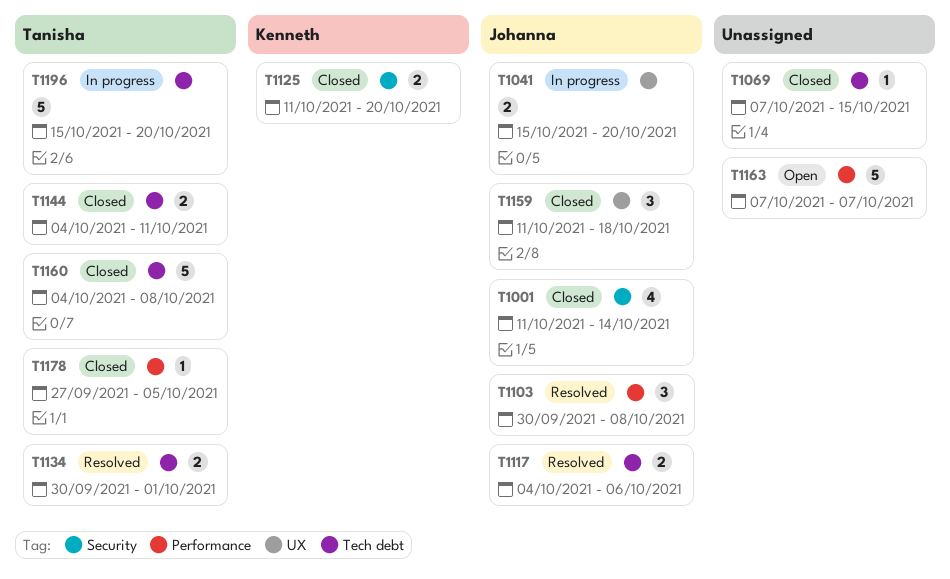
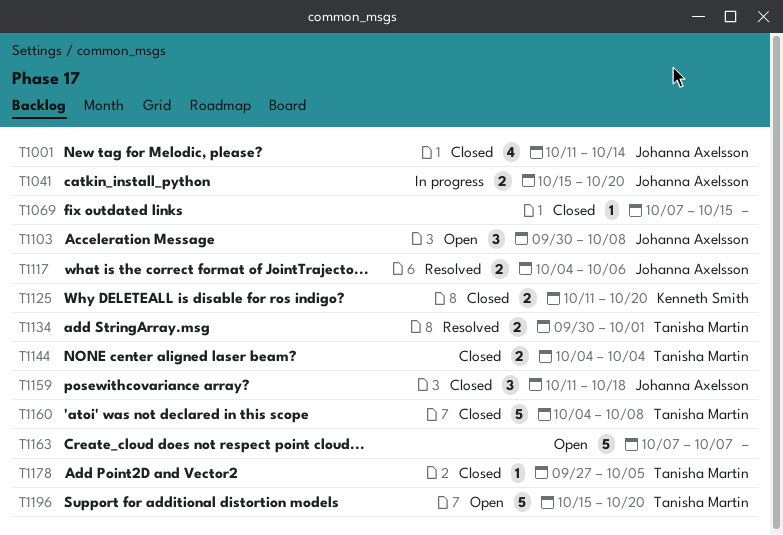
T1103, status: Resolved -> Open
T1144, due: Oct 11 -> Oct 4
T1196, status: In progress -> Open

